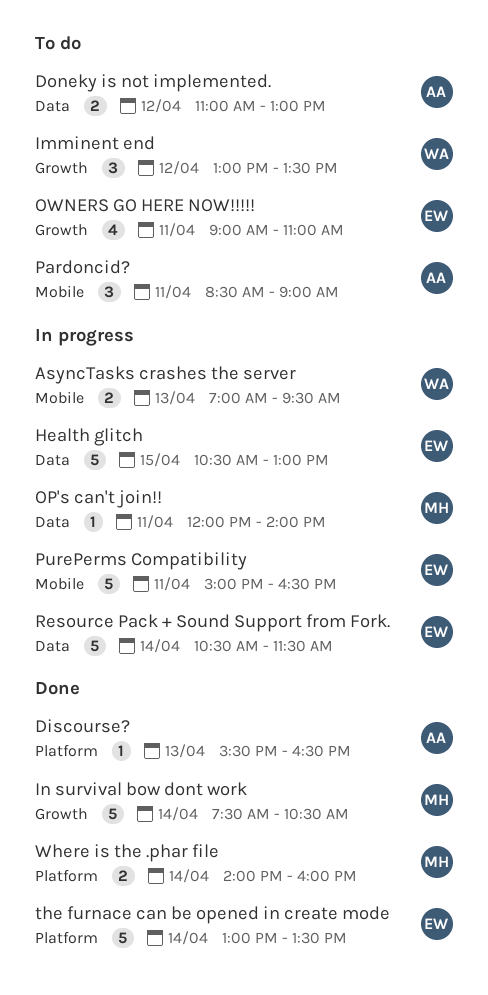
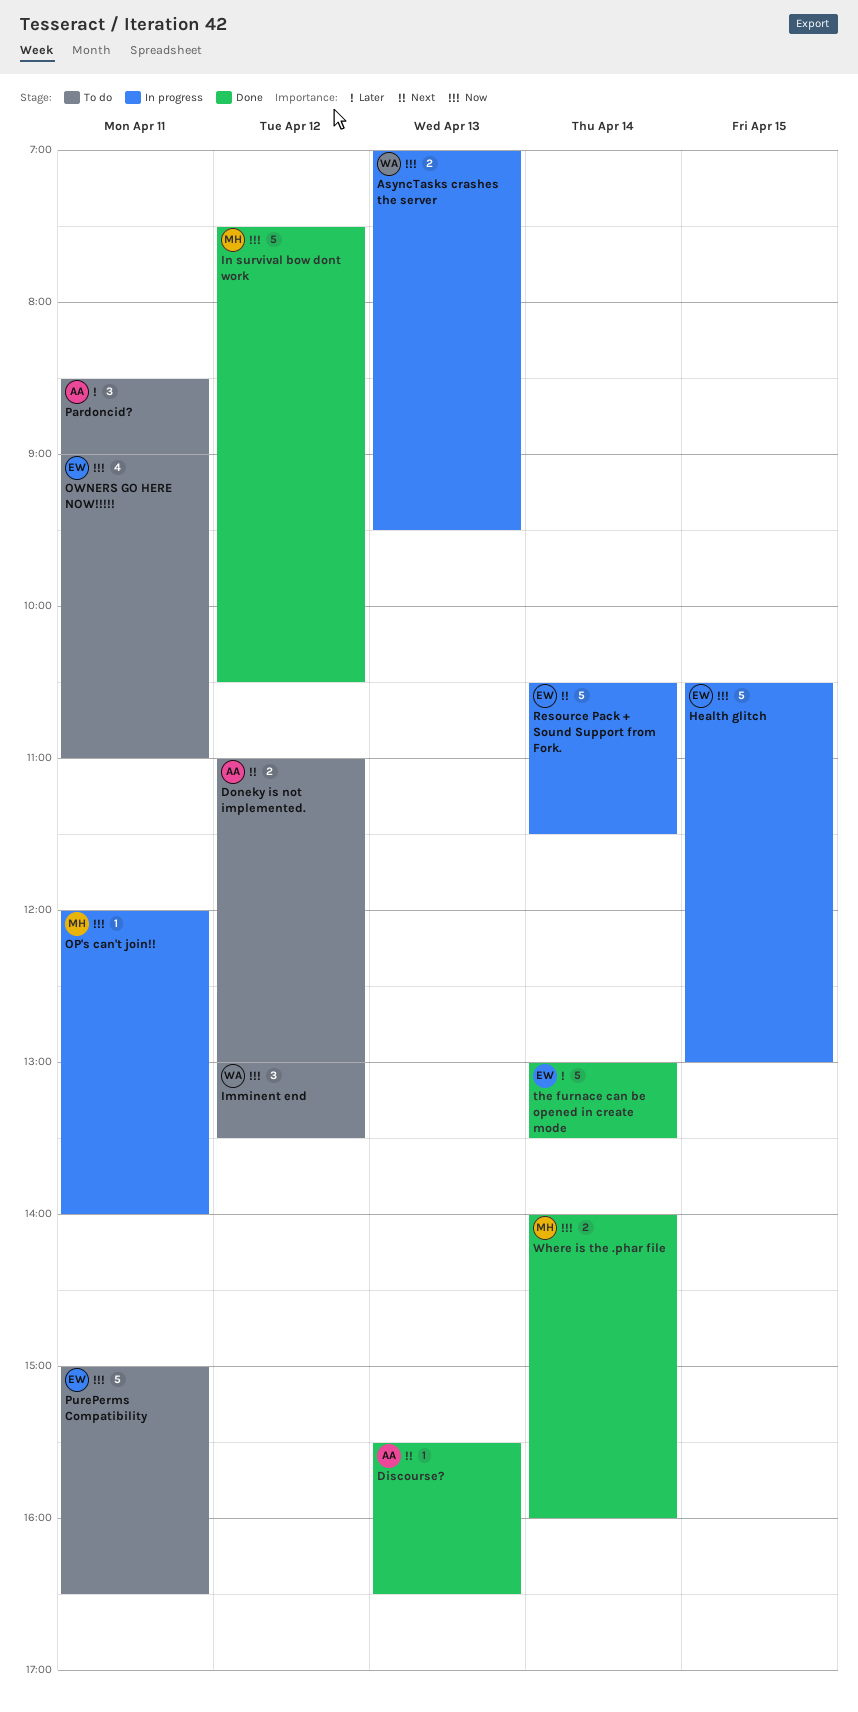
In survival bow dont work, day: Apr 14 -> Apr 12
PurePerms Compatibility, status: In progress -> To do

